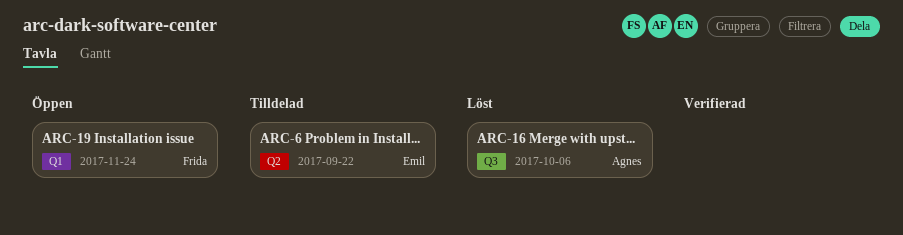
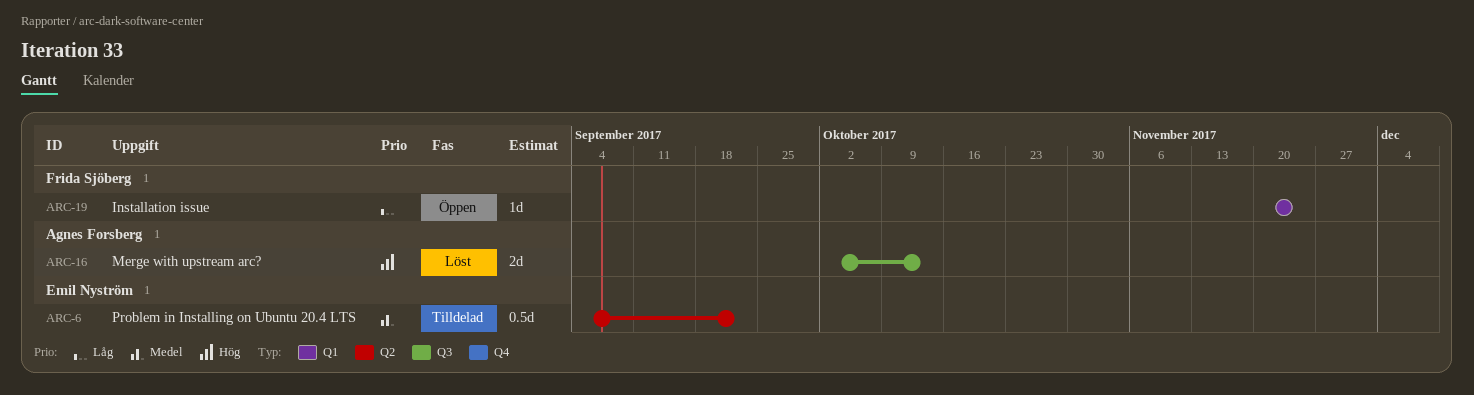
ARC-16, due: Oct 6 -> Oct 13

